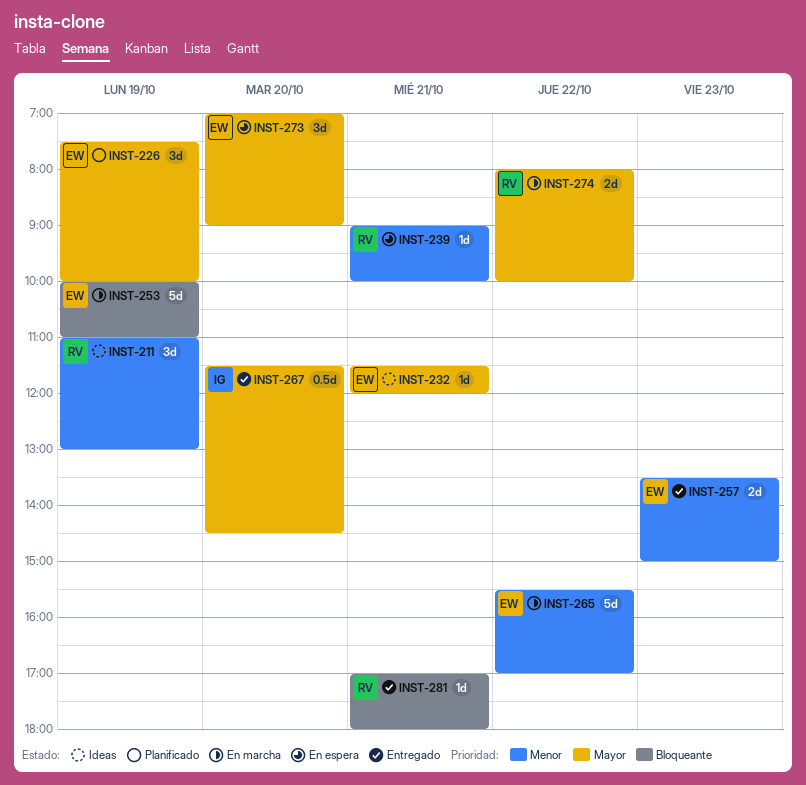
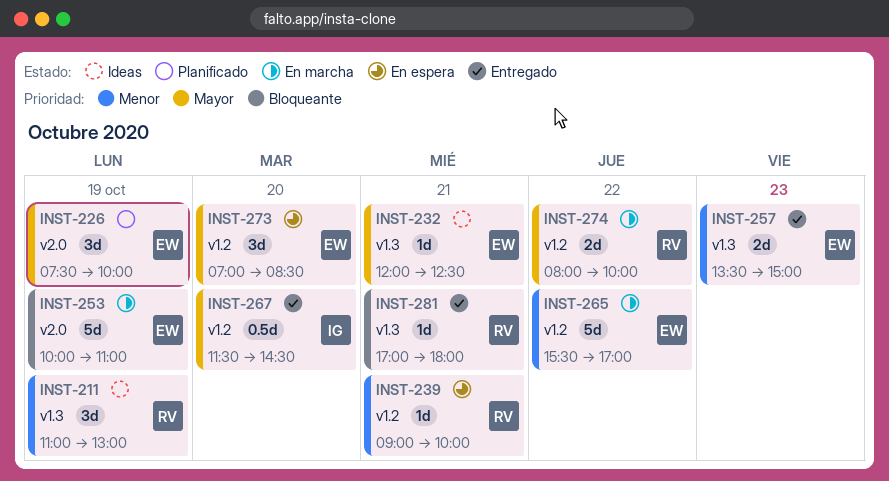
INST-232, begins: 11:30 -> 12:00
INST-232, ends: 12:00 -> 12:30
INST-273, ends: 09:00 -> 08:30

